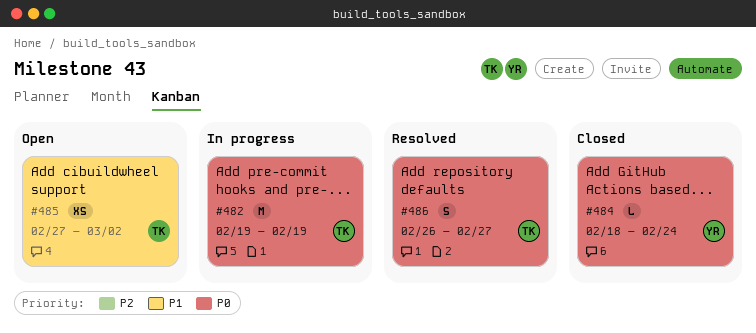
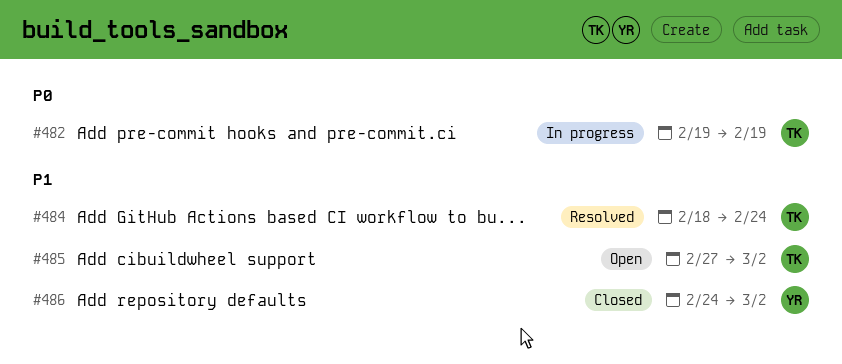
#484, status: Closed -> Resolved
#484, owner: YR -> TK
#484, priority: P0 -> P1
#486, status: Resolved -> Closed
#486, owner: TK -> YR
#486, priority: P0 -> P1
#486, start: Feb 26 -> Feb 24
#486, due: Feb 27 -> Mar 2

